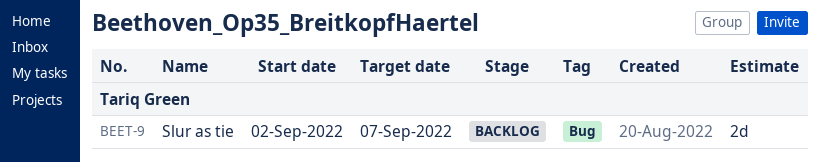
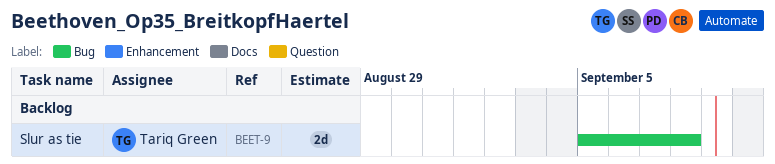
BEET-9, start: Sep 2 -> Sep 5
BEET-9, due: Sep 7 -> Sep 8

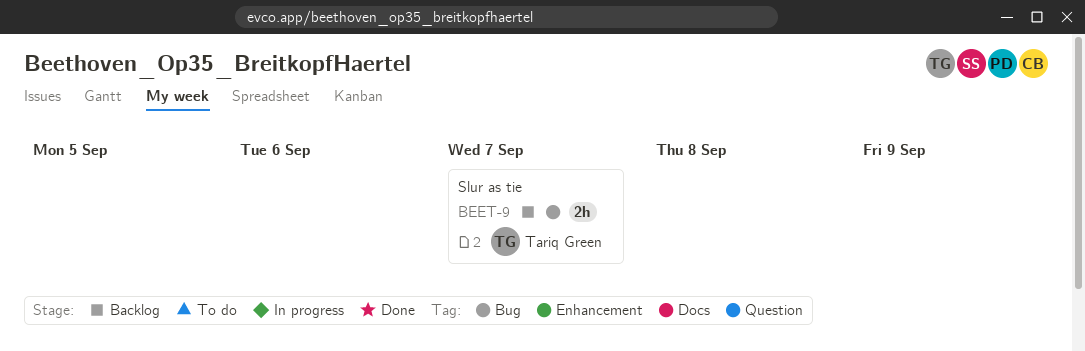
BEET-9, estimate: 2d -> 2h
BEET-9, due: Sep 8 -> Sep 7

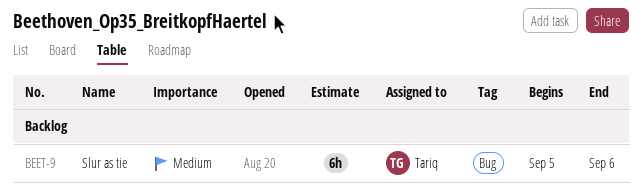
BEET-9, estimate: 2h -> 6h
BEET-9, due: Sep 7 -> Sep 6

